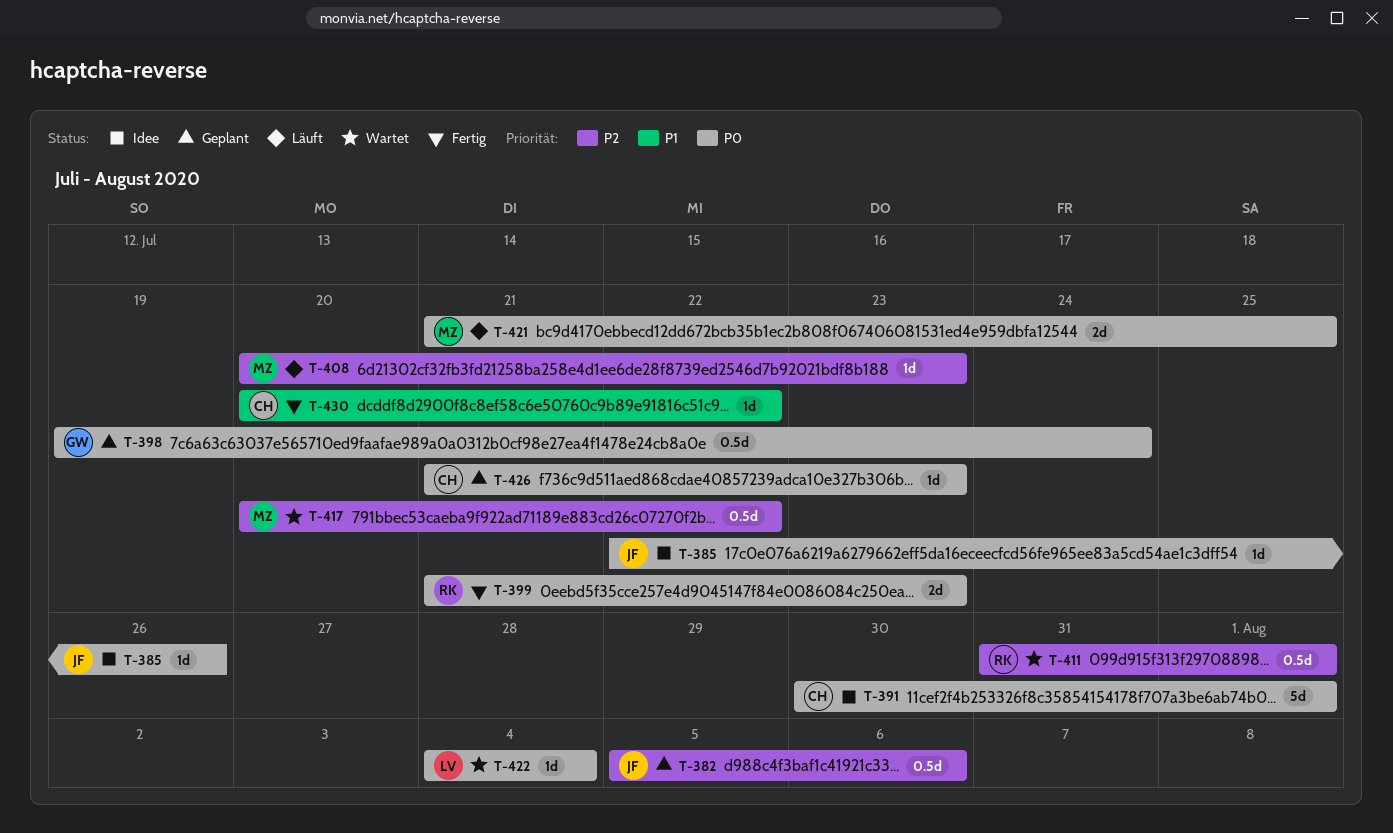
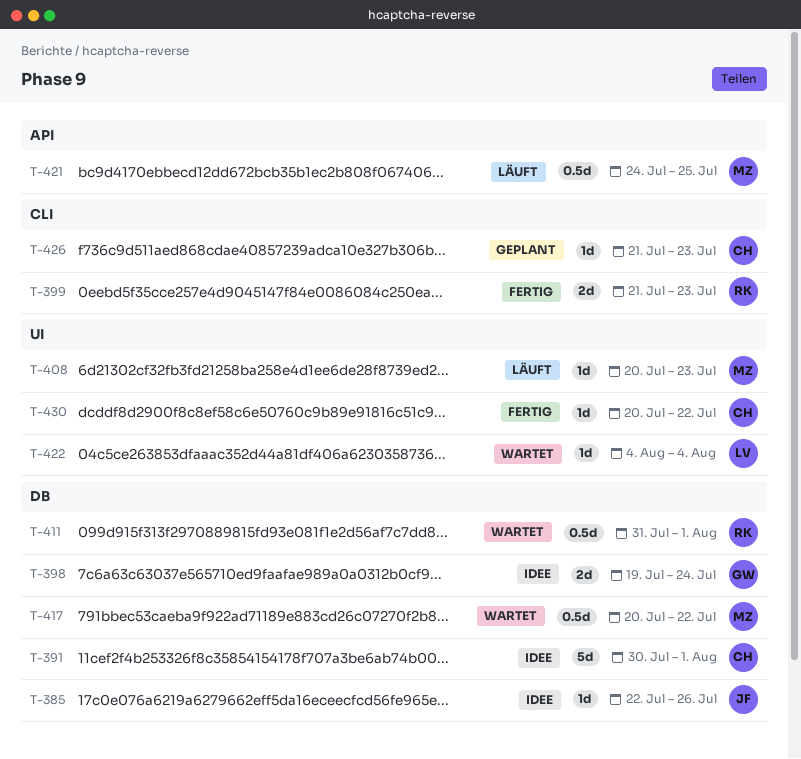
T-382: present -> none
T-398, status: Geplant -> Idee
T-398, estimate: 0.5d -> 2d
T-421, estimate: 2d -> 0.5d
T-421, start: Jul 21 -> Jul 24

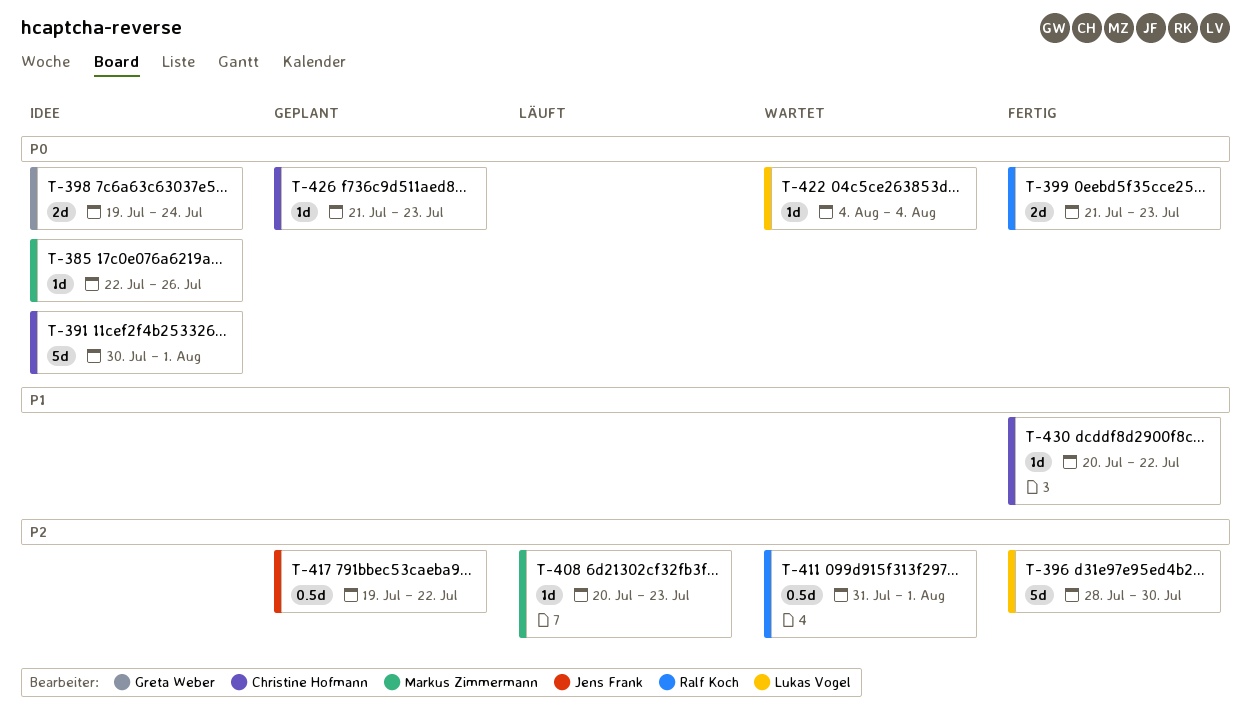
T-385, owner: Jens Frank -> Markus Zimmermann
T-396: none -> present
T-417, status: Wartet -> Geplant
T-417, owner: Markus Zimmermann -> Jens Frank
T-417, start: Jul 20 -> Jul 19
T-421: present -> none

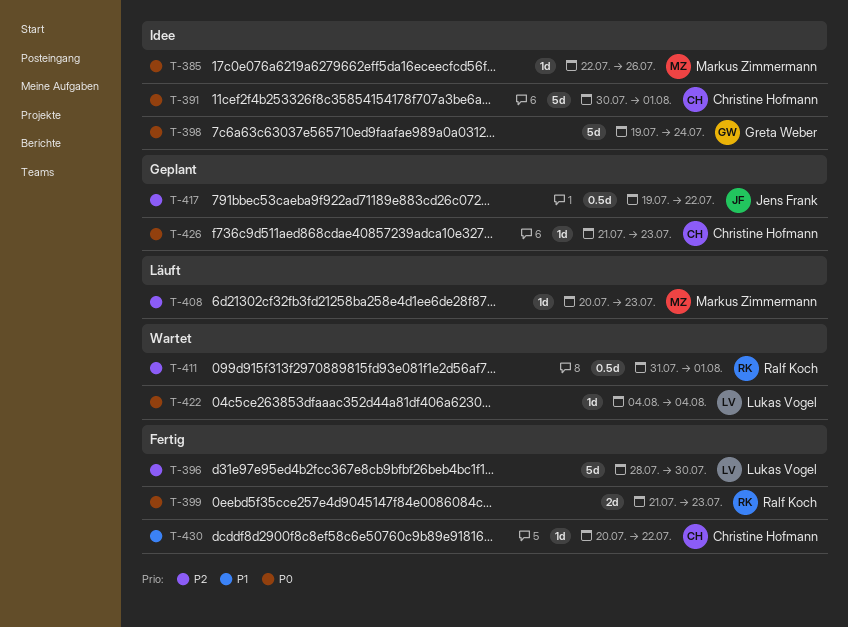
T-398, estimate: 2d -> 5d

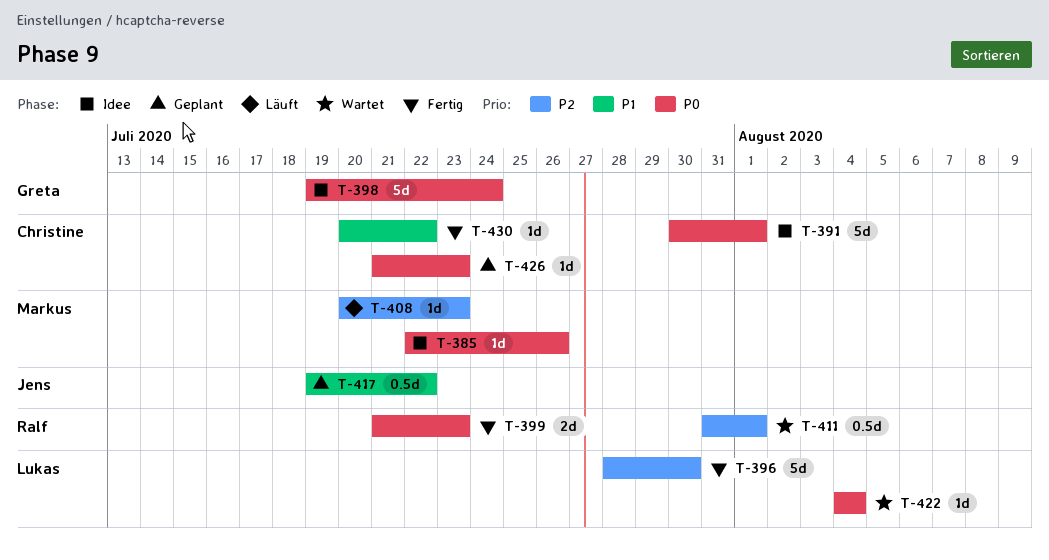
T-417, priority: P2 -> P1

